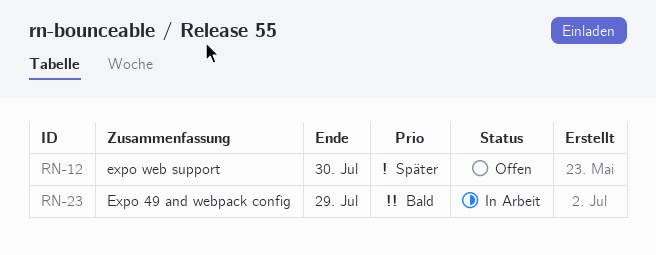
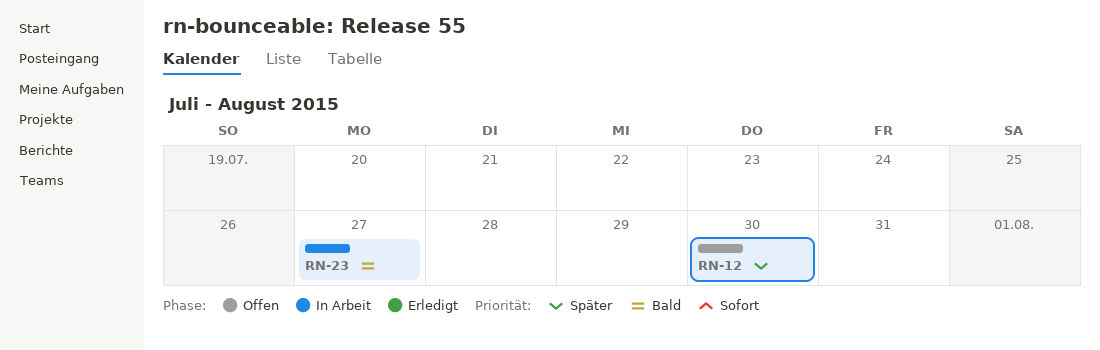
RN-23, due: Jul 29 -> Jul 27

